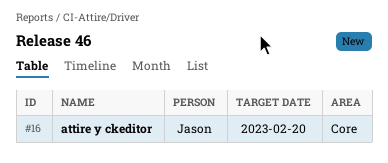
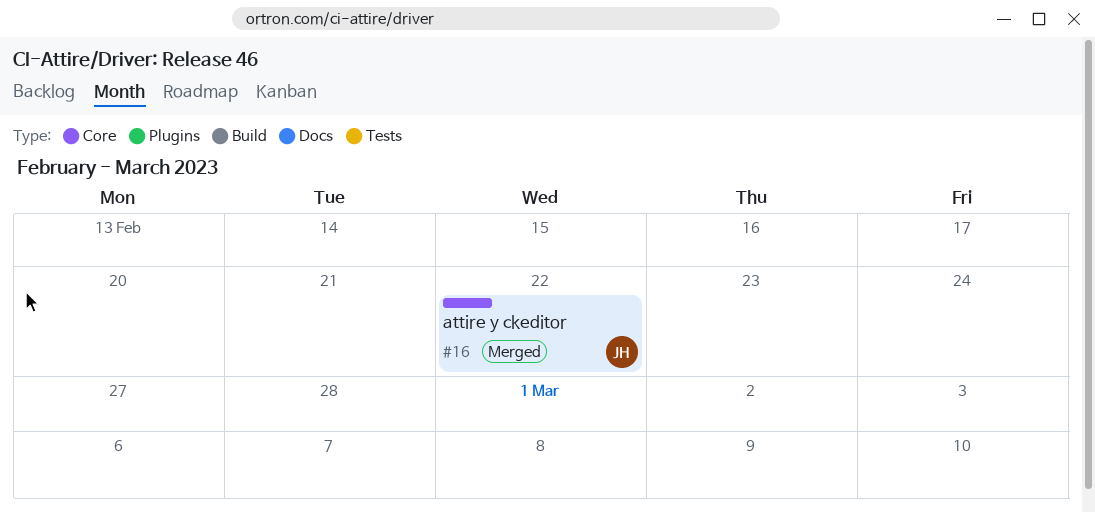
#16, due: Feb 20 -> Feb 22

